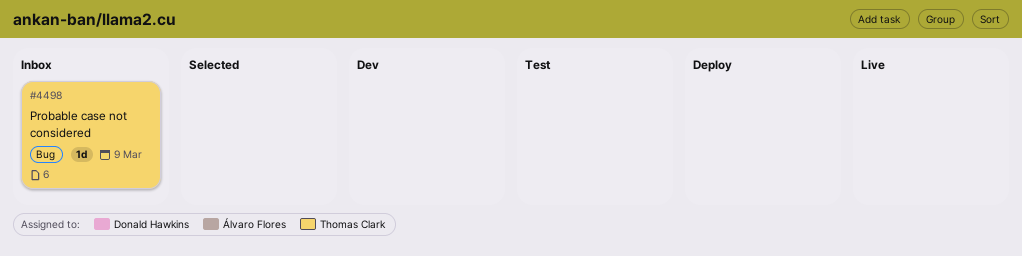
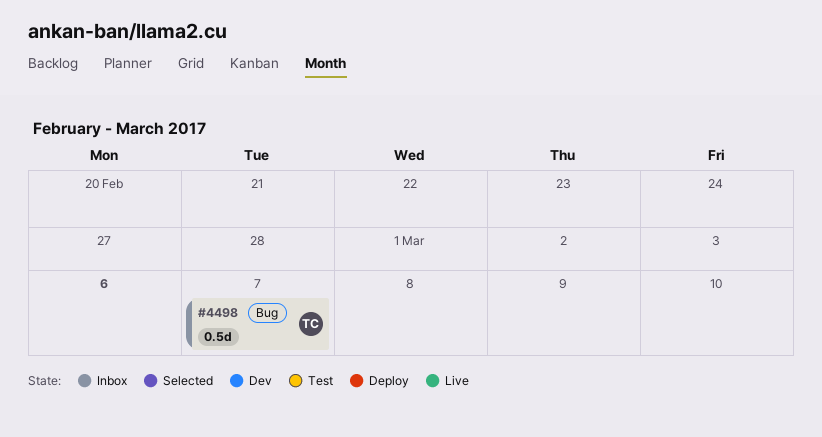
#4498, estimate: 1d -> 0.5d
#4498, due: Mar 9 -> Mar 7

